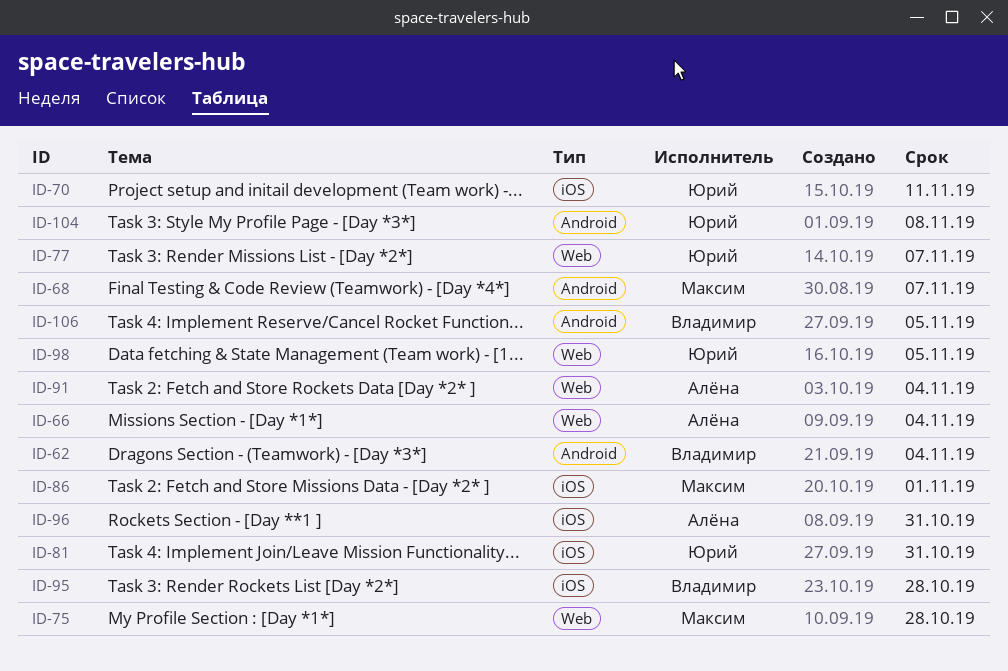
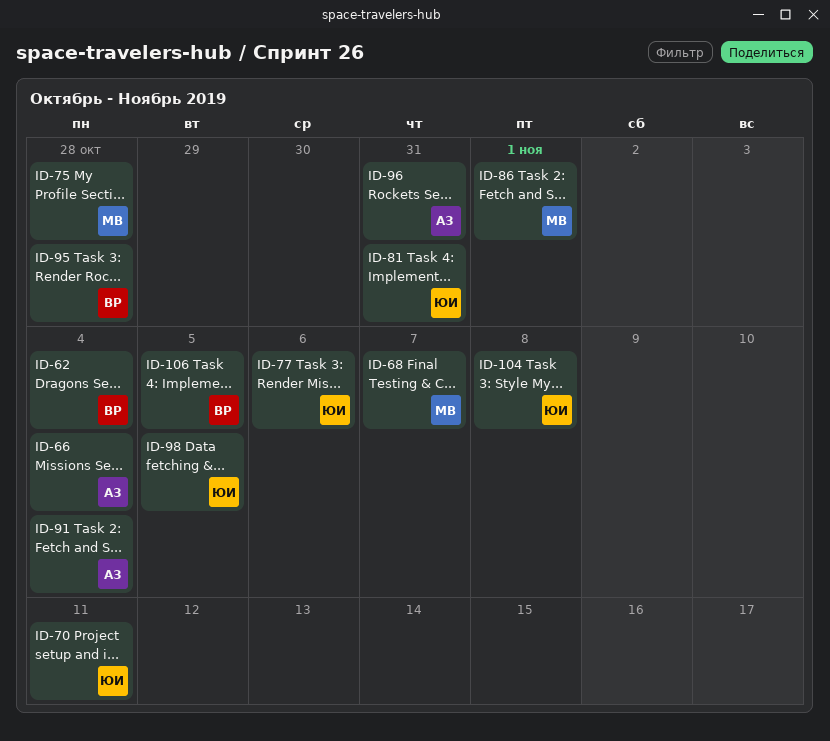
ID-77, due: Nov 7 -> Nov 6

